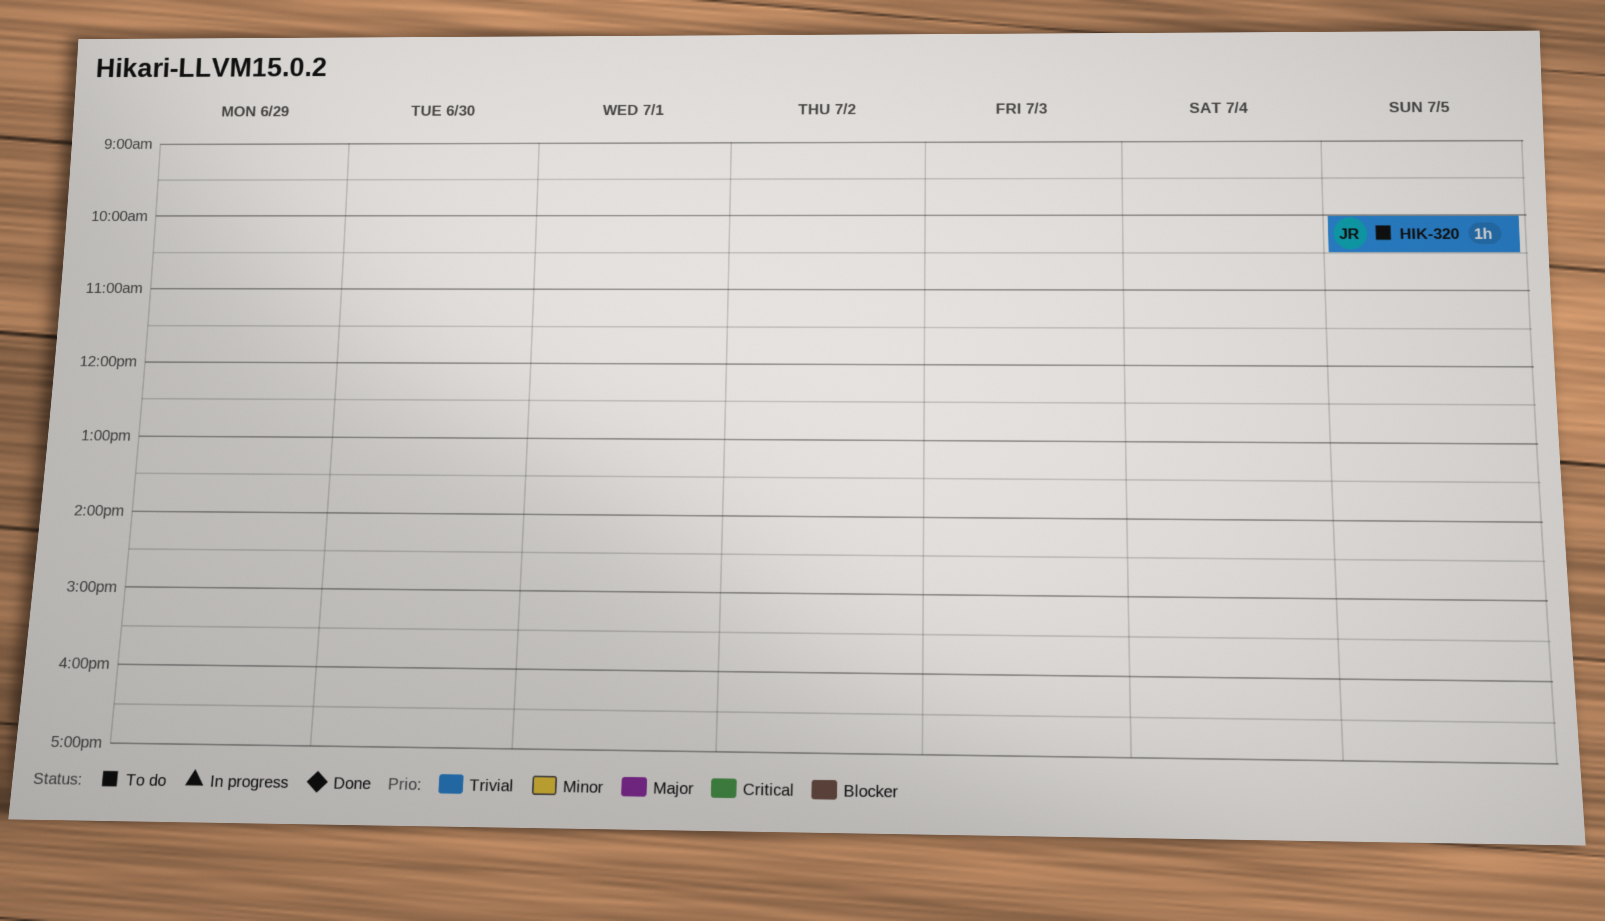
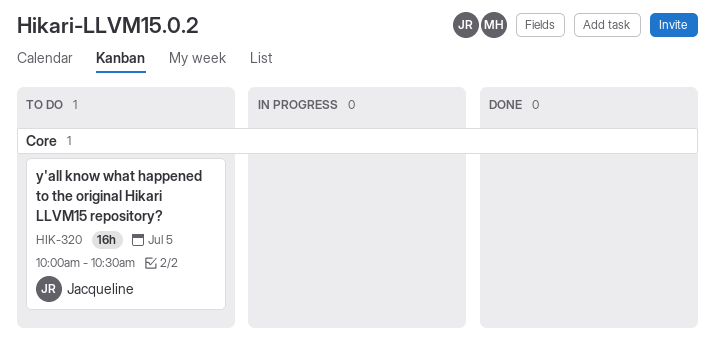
HIK-320, estimate: 1h -> 16h

